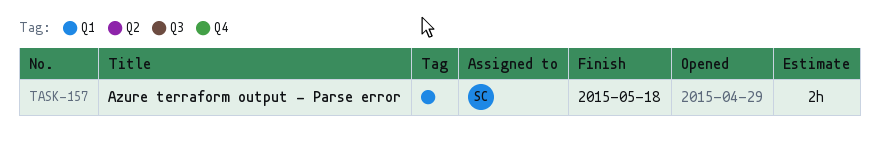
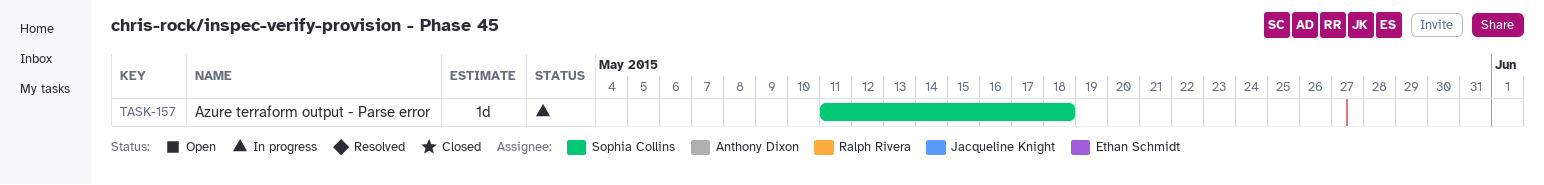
TASK-157, estimate: 2h -> 1d

